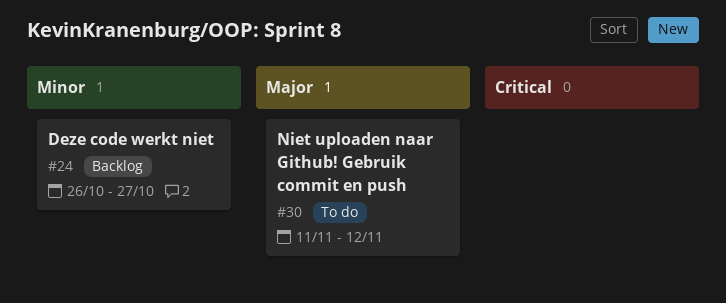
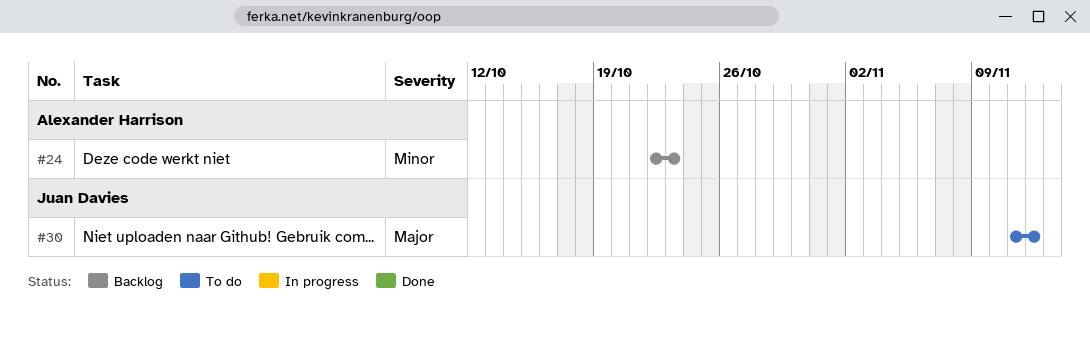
#24, start: Oct 26 -> Oct 22
#24, due: Oct 27 -> Oct 23

